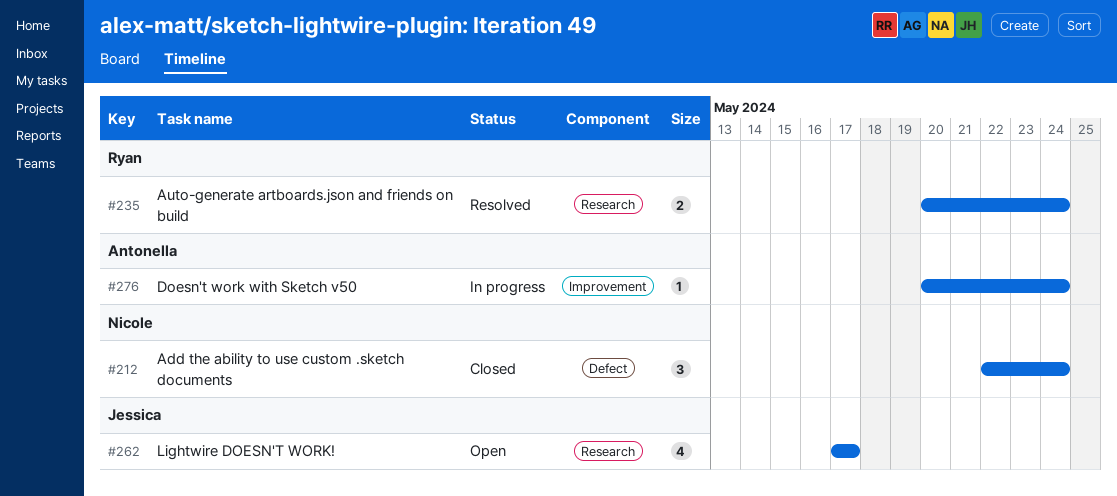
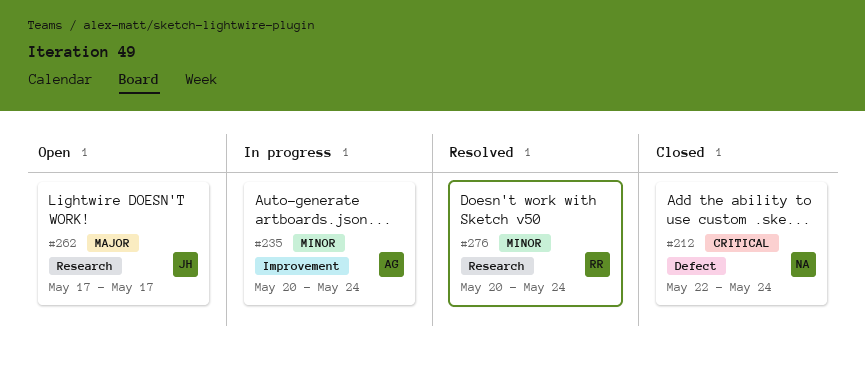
#235, status: Resolved -> In progress
#235, owner: Ryan -> Antonella
#235, label: Research -> Improvement
#276, status: In progress -> Resolved
#276, owner: Antonella -> Ryan
#276, label: Improvement -> Research

